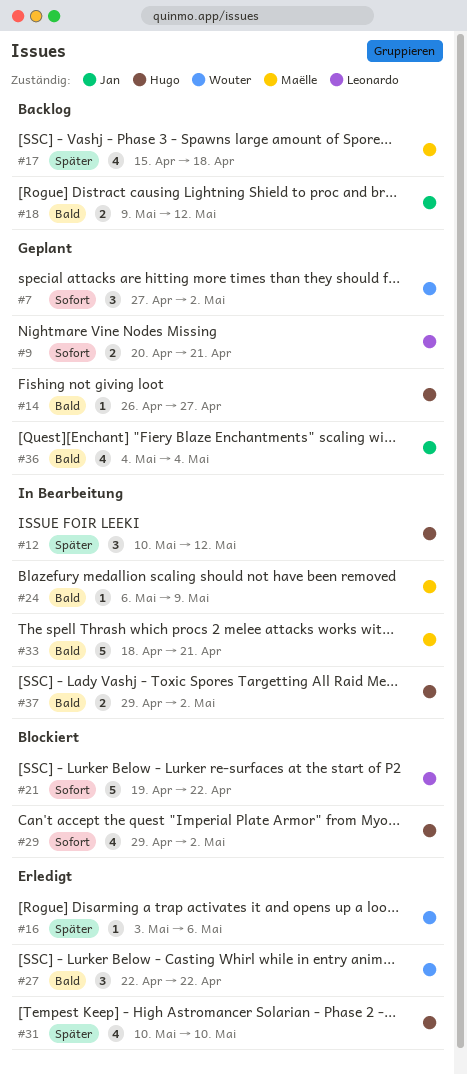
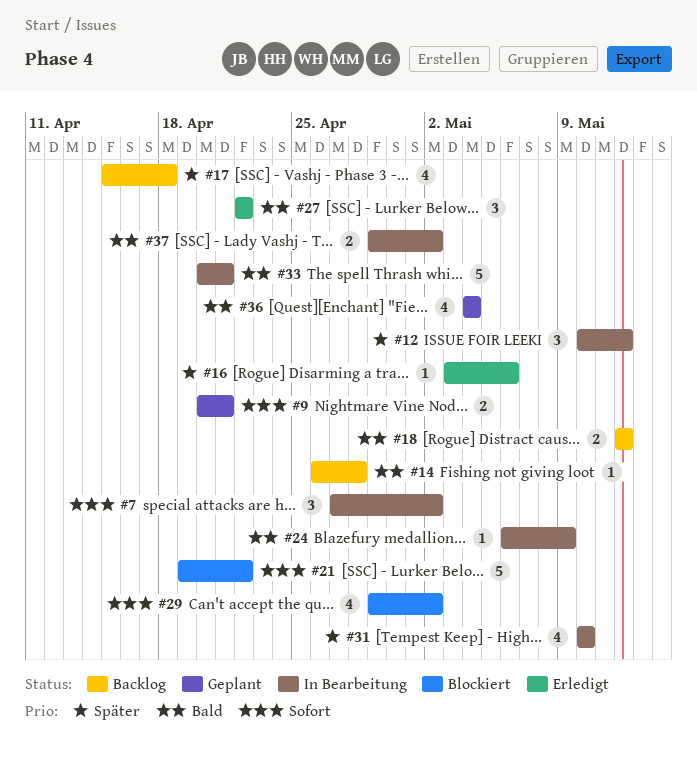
#7, status: Geplant -> In Bearbeitung
#14, status: Geplant -> Backlog
#14, due: Apr 27 -> Apr 28
#18, start: May 9 -> May 12
#31, status: Erledigt -> In Bearbeitung
#33, start: Apr 18 -> Apr 20

